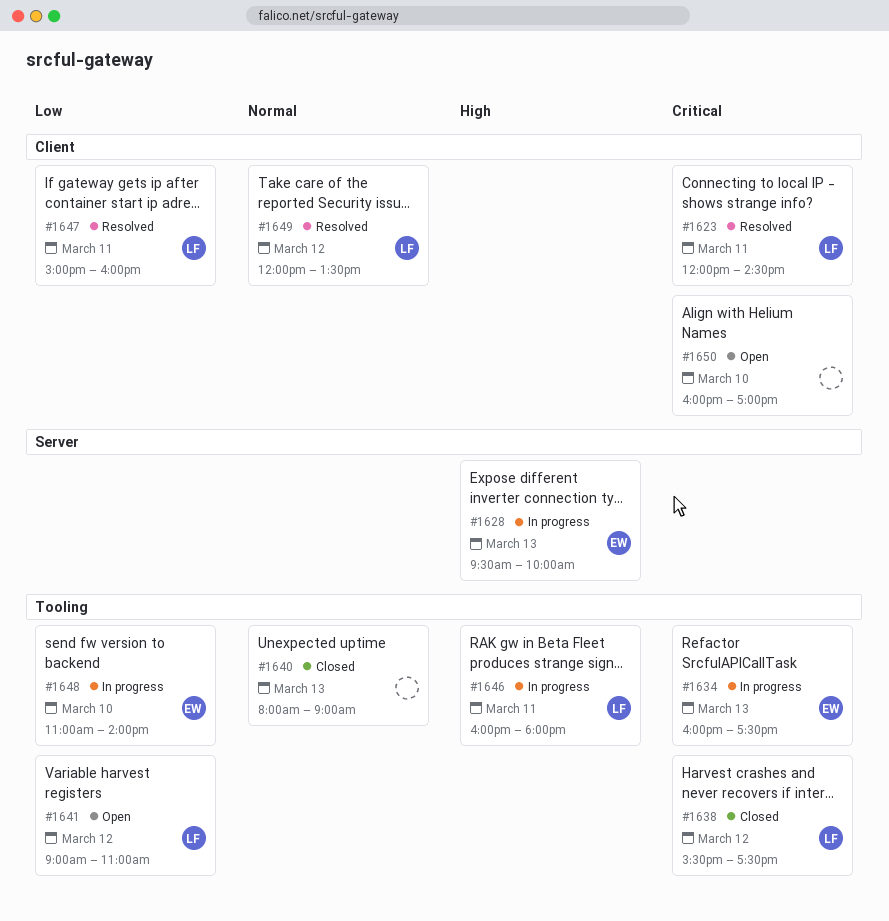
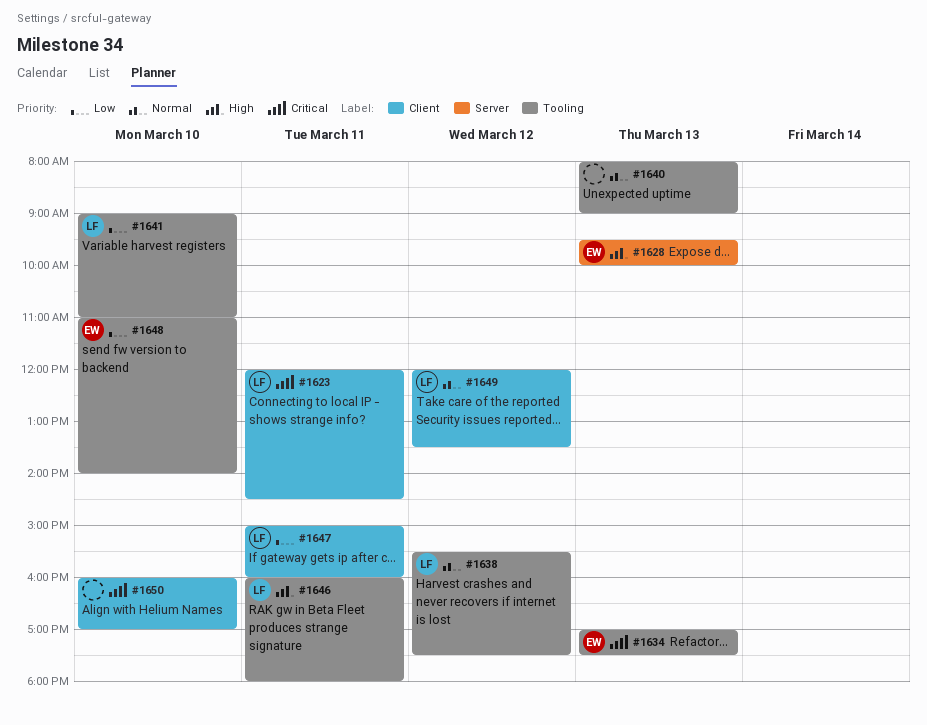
#1634, begins: 16:00 -> 17:00
#1638, priority: Critical -> Normal
#1641, day: Mar 12 -> Mar 10

